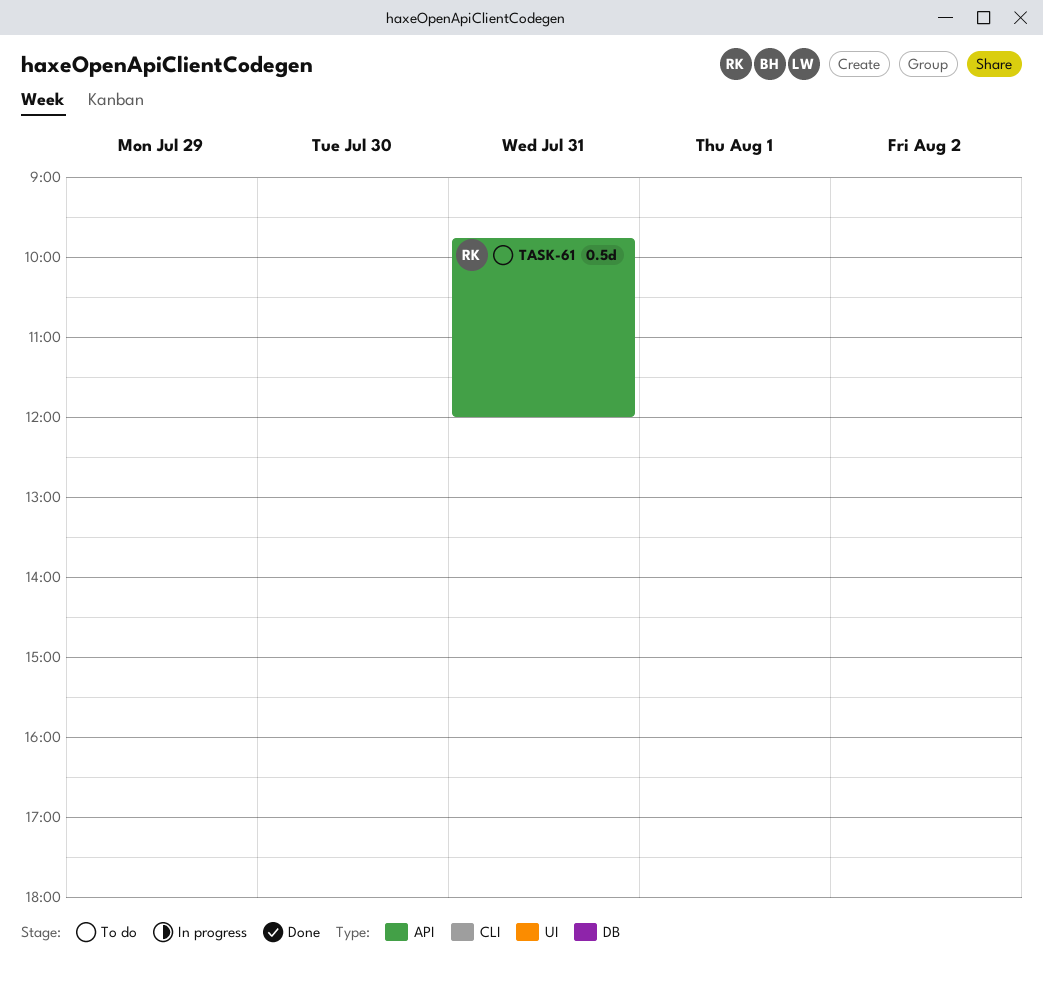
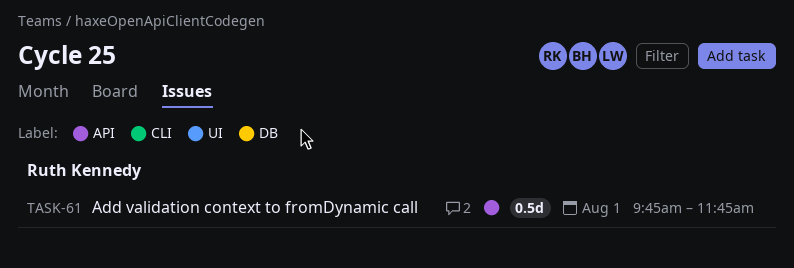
TASK-61, day: Jul 31 -> Aug 1
TASK-61, ends: 12:00 -> 11:45

